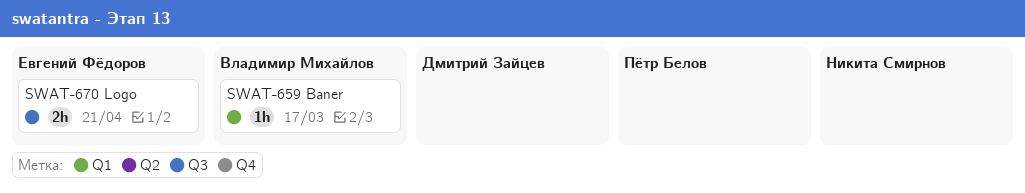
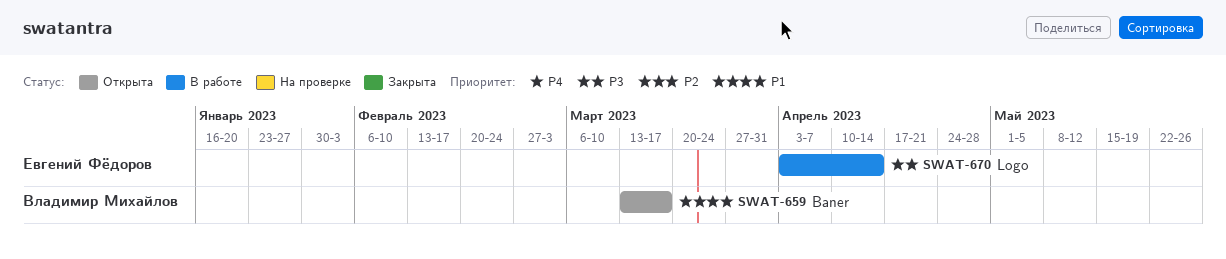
SWAT-670, due: Apr 21 -> Apr 14

